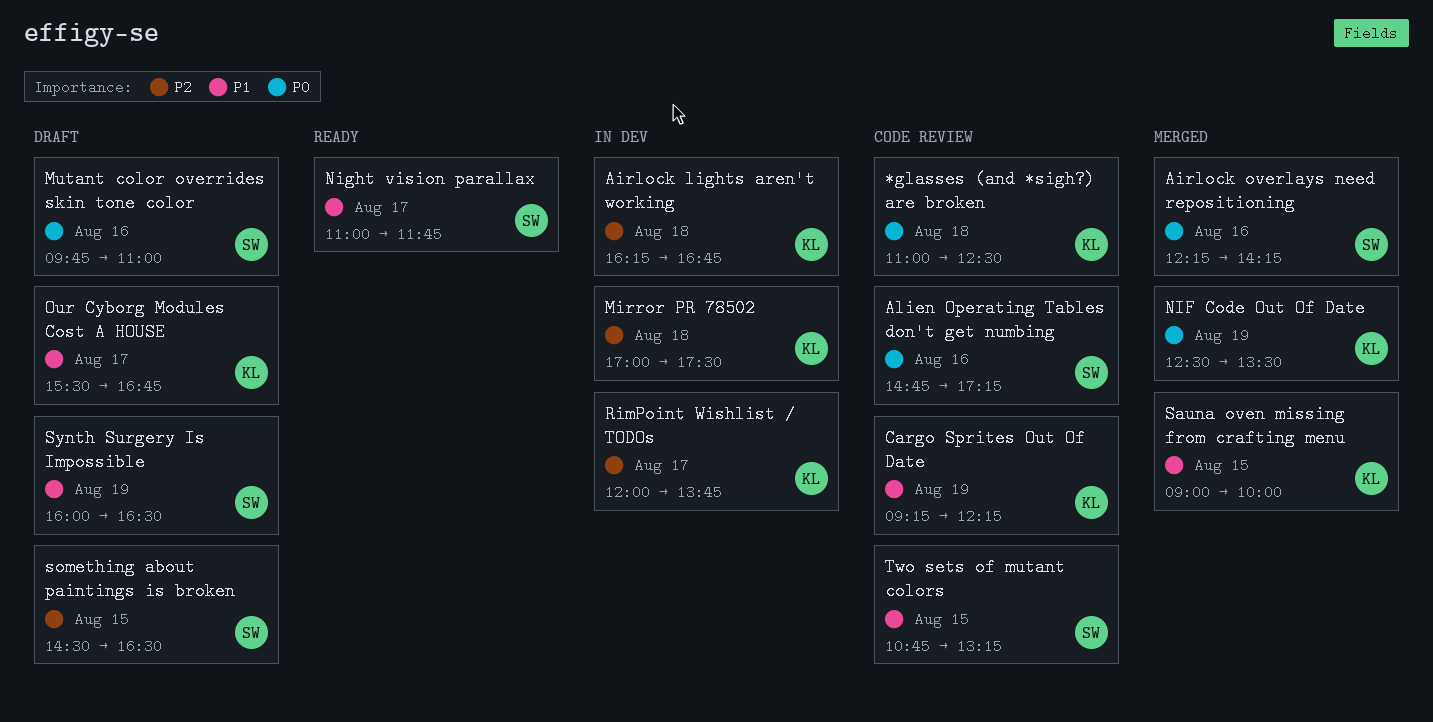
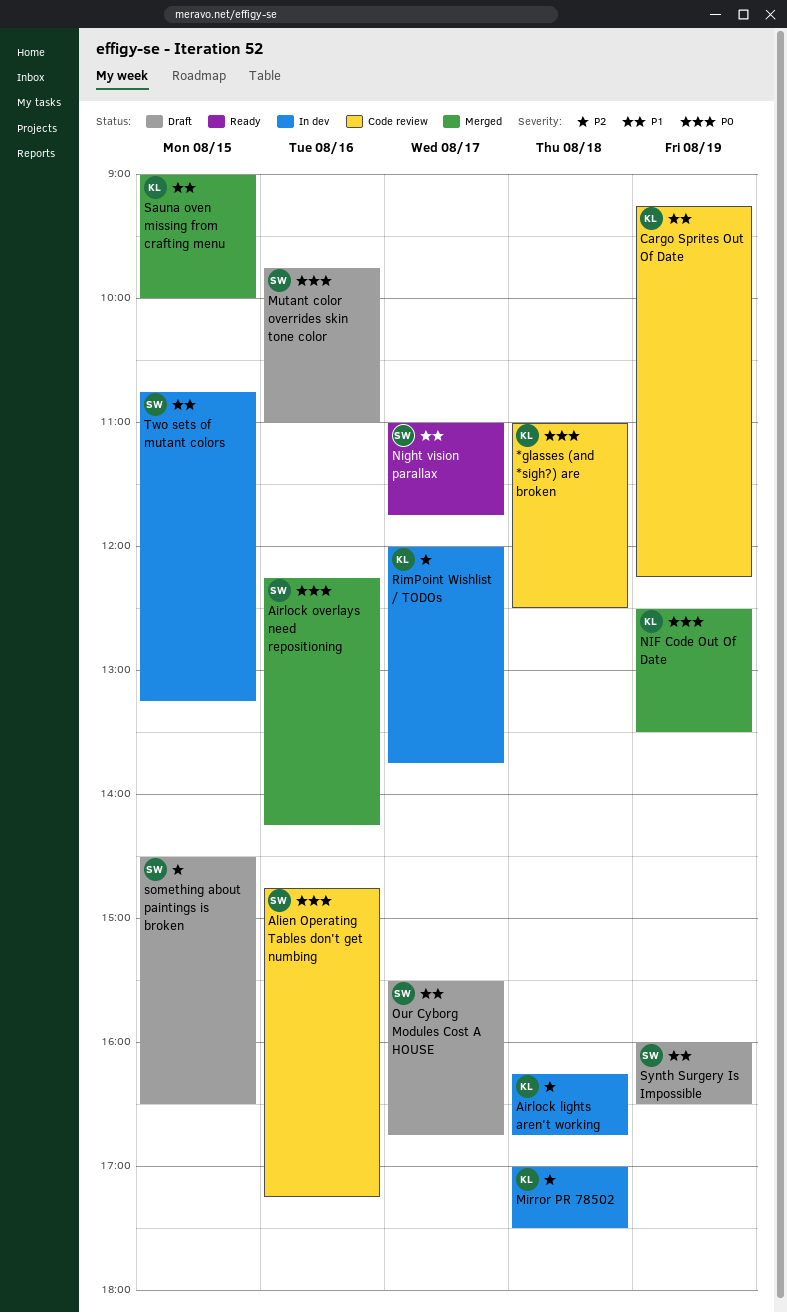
Our Cyborg Modules Cost A HOUSE, owner: KL -> SW
Two sets of mutant colors, status: Code review -> In dev

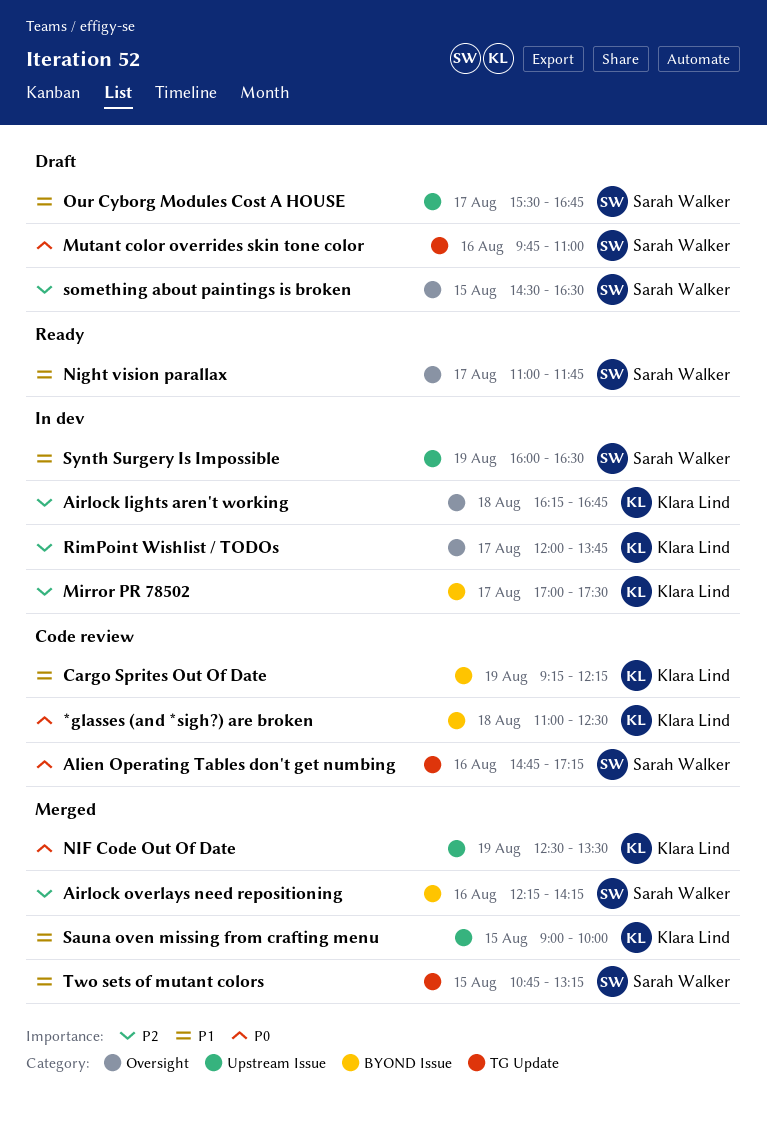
Airlock overlays need repositioning, priority: P0 -> P2
Mirror PR 78502, day: Aug 18 -> Aug 17
Synth Surgery Is Impossible, status: Draft -> In dev
Two sets of mutant colors, status: In dev -> Merged

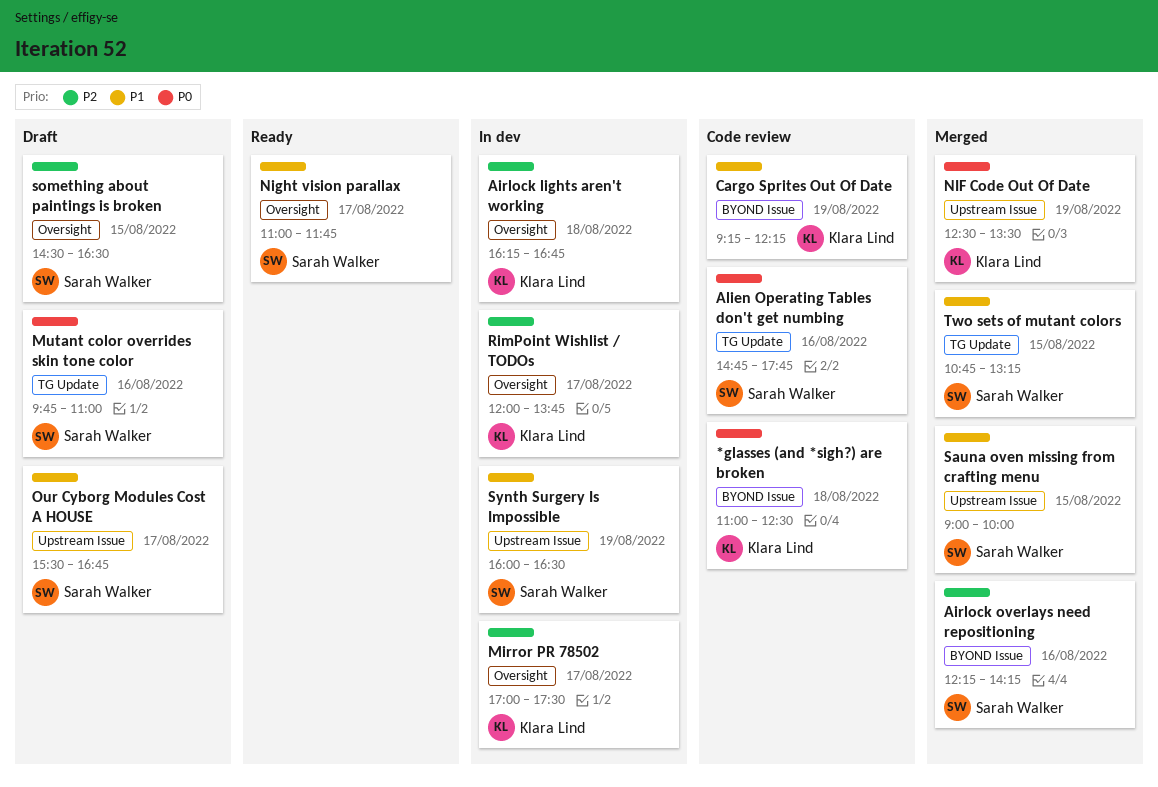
Alien Operating Tables don't get numbing, ends: 17:15 -> 17:45
Mirror PR 78502, label: BYOND Issue -> Oversight
Sauna oven missing from crafting menu, owner: Klara Lind -> Sarah Walker

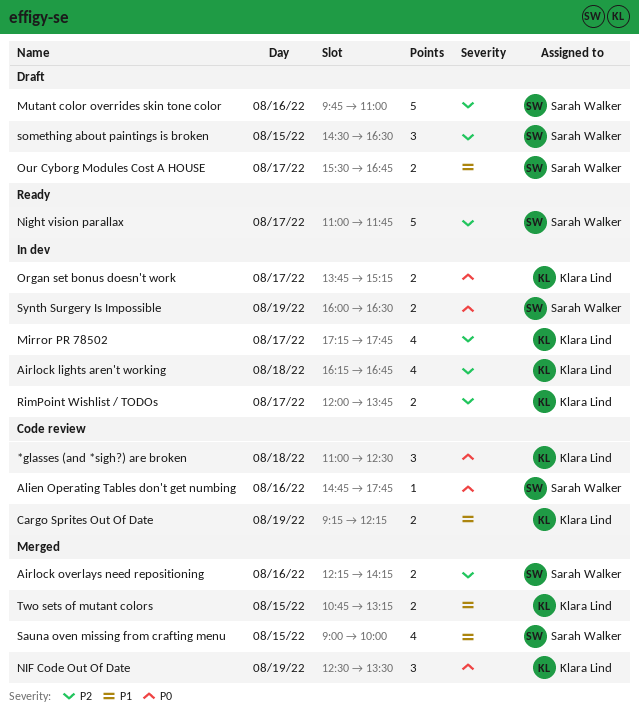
Mirror PR 78502, begins: 17:00 -> 17:15
Mirror PR 78502, ends: 17:30 -> 17:45
Mutant color overrides skin tone color, priority: P0 -> P2
Night vision parallax, priority: P1 -> P2
Organ set bonus doesn't work: none -> present
Synth Surgery Is Impossible, priority: P1 -> P0
Two sets of mutant colors, owner: Sarah Walker -> Klara Lind

